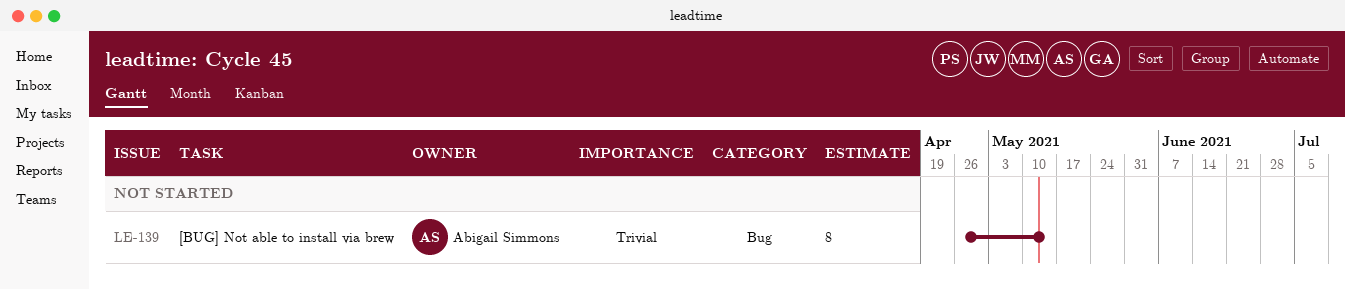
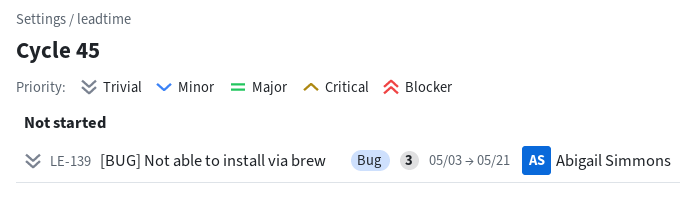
LE-139, estimate: 8 -> 3
LE-139, start: Apr 26 -> May 3
LE-139, due: May 14 -> May 21

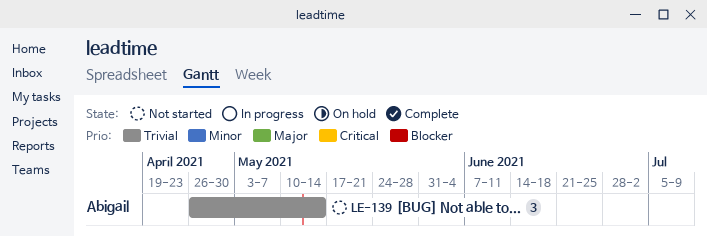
LE-139, start: May 3 -> Apr 26
LE-139, due: May 21 -> May 14

